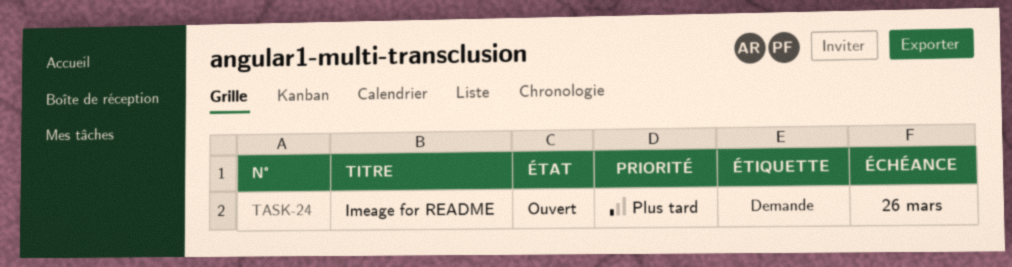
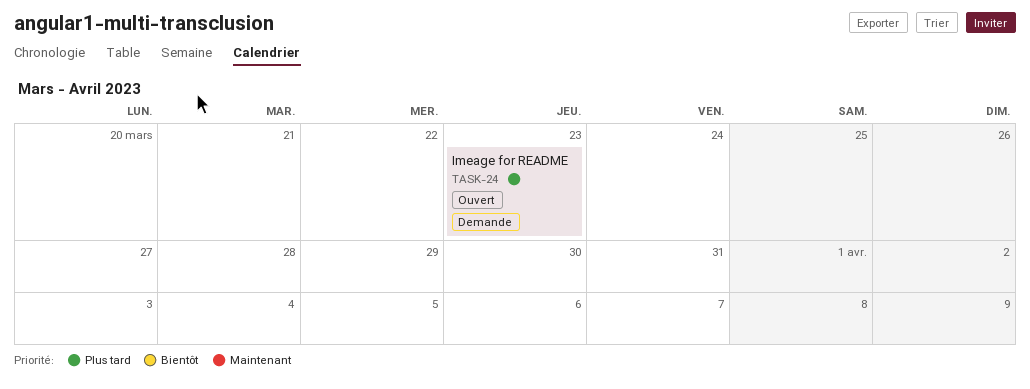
TASK-24, due: Mar 26 -> Mar 23

